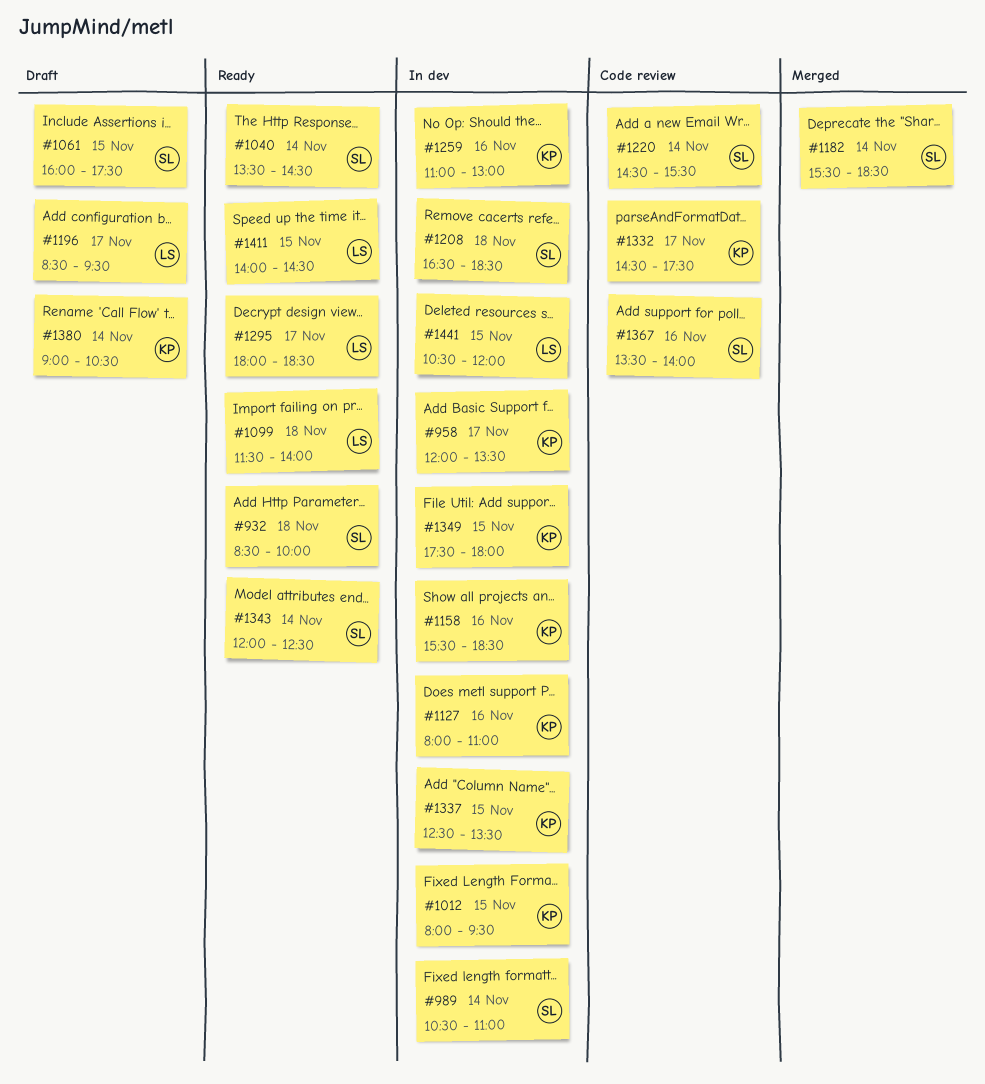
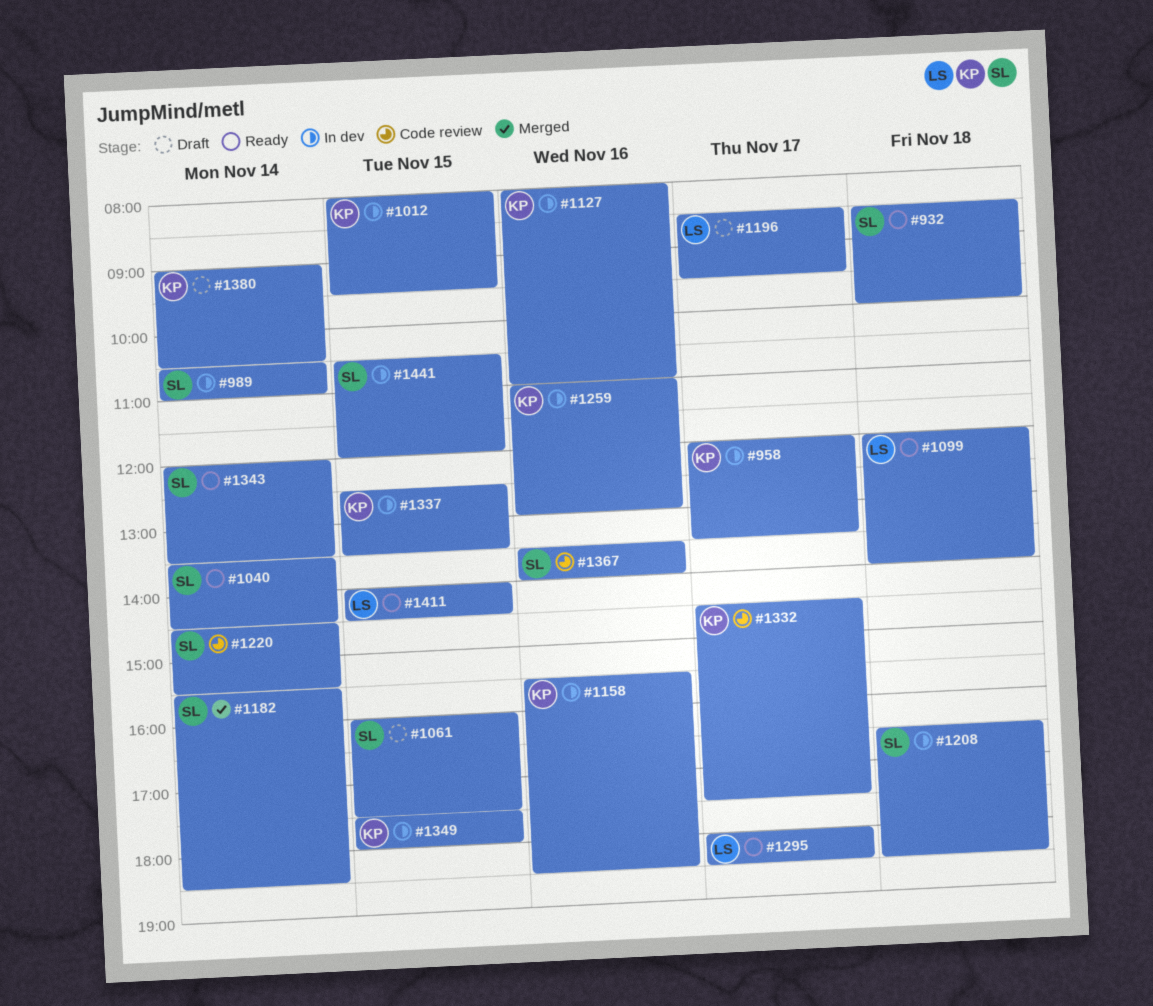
#1099, begins: 11:30 -> 12:00
#1343, ends: 12:30 -> 13:30
#1441, owner: LS -> SL

